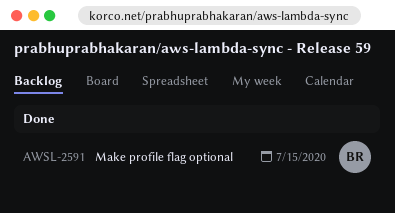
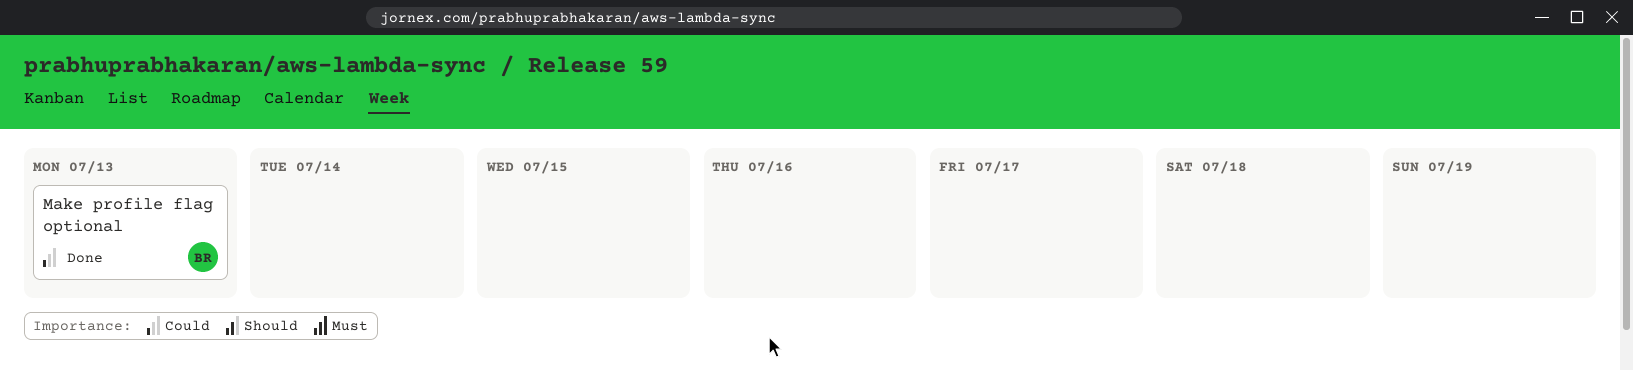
Make profile flag optional, due: Jul 15 -> Jul 13

